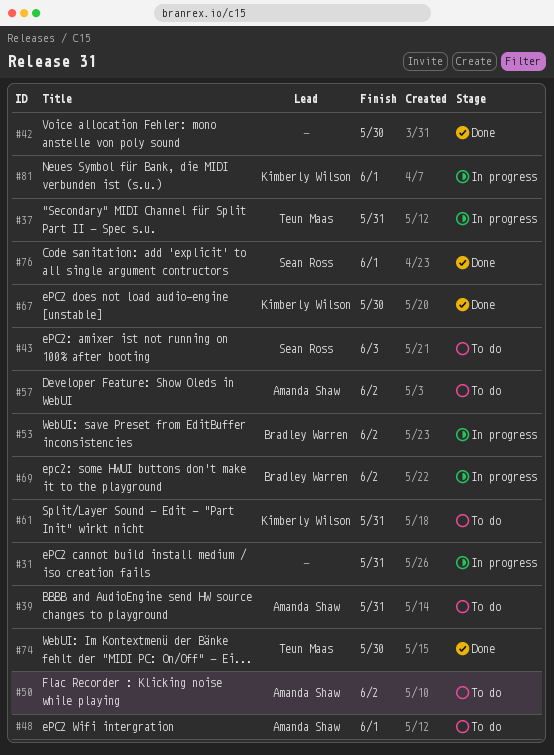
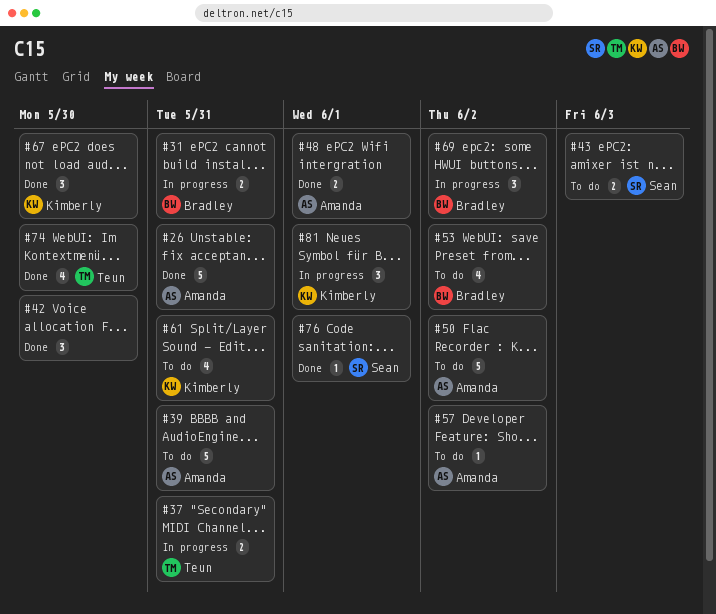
#26: none -> present
#31, owner: none -> Bradley Warren
#48, status: To do -> Done
#53, status: In progress -> To do

